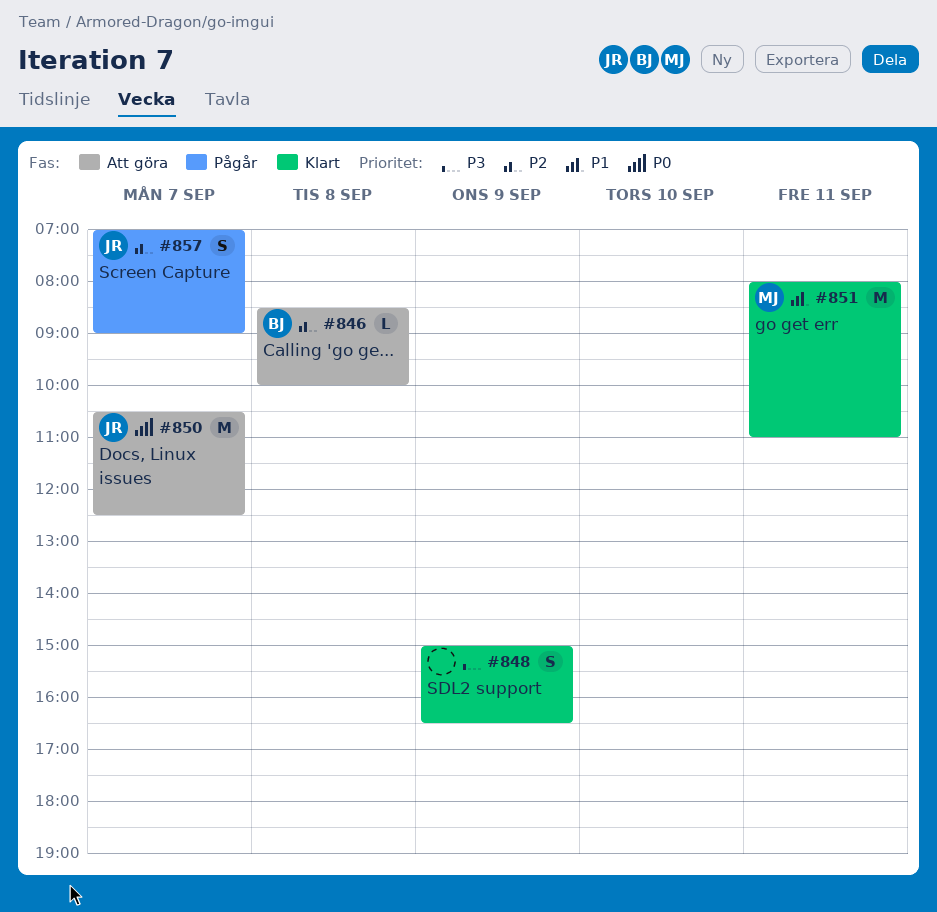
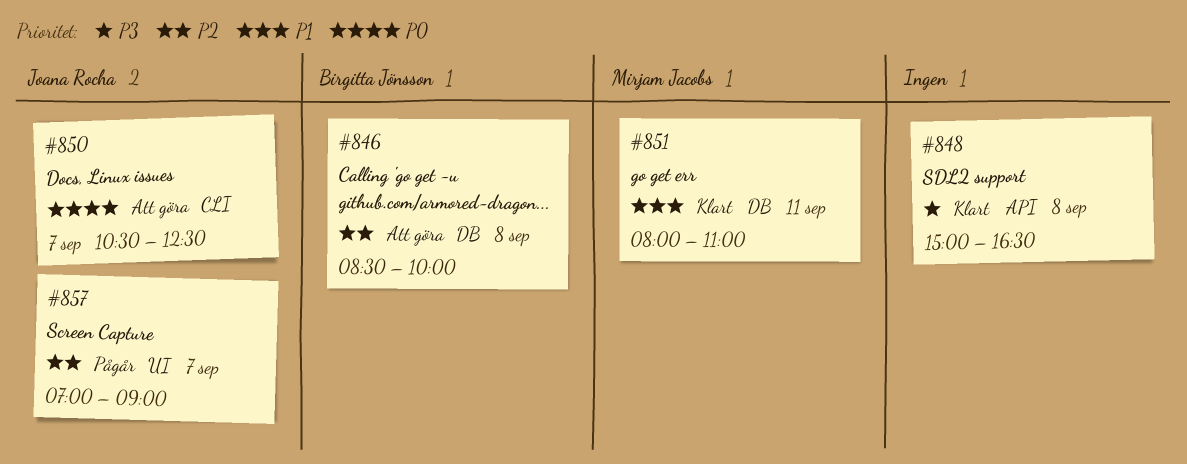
#848, day: Sep 9 -> Sep 8

